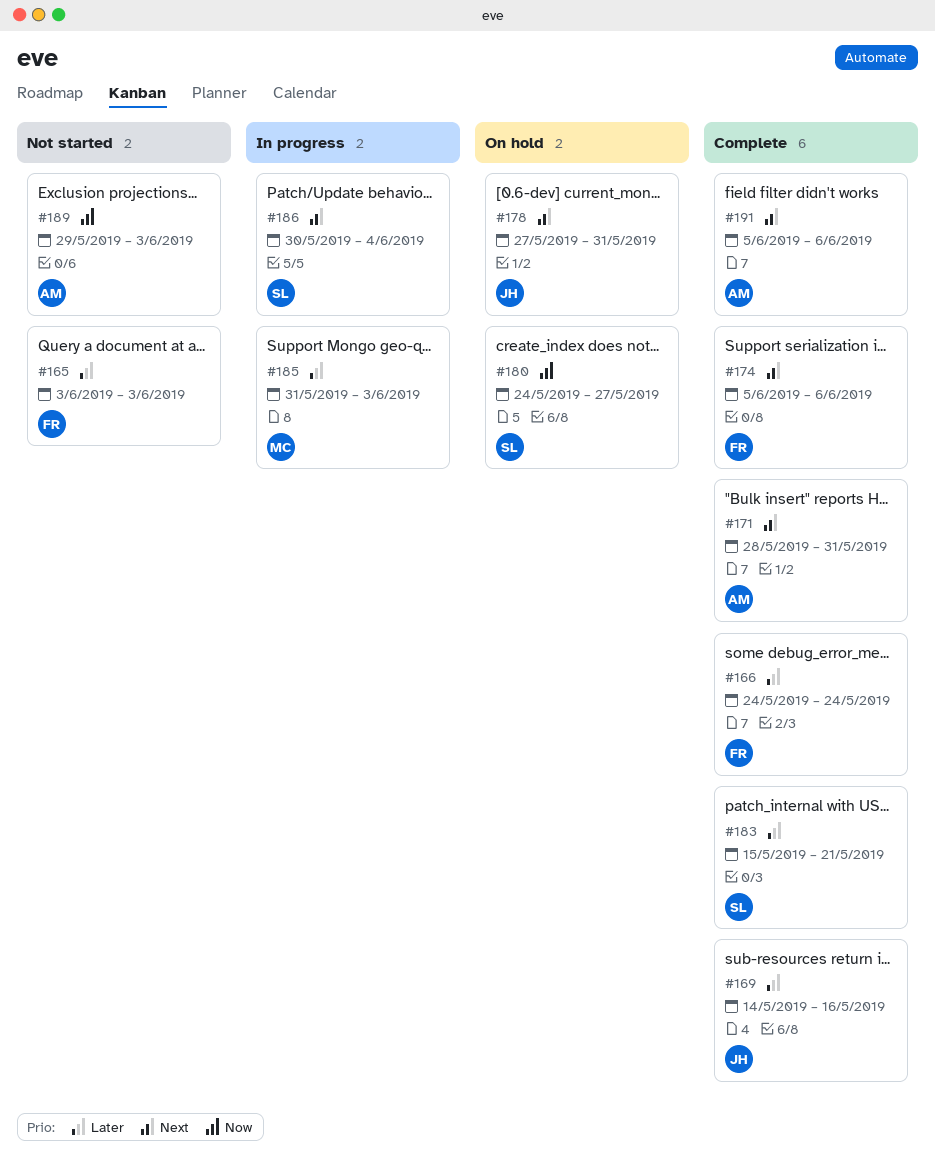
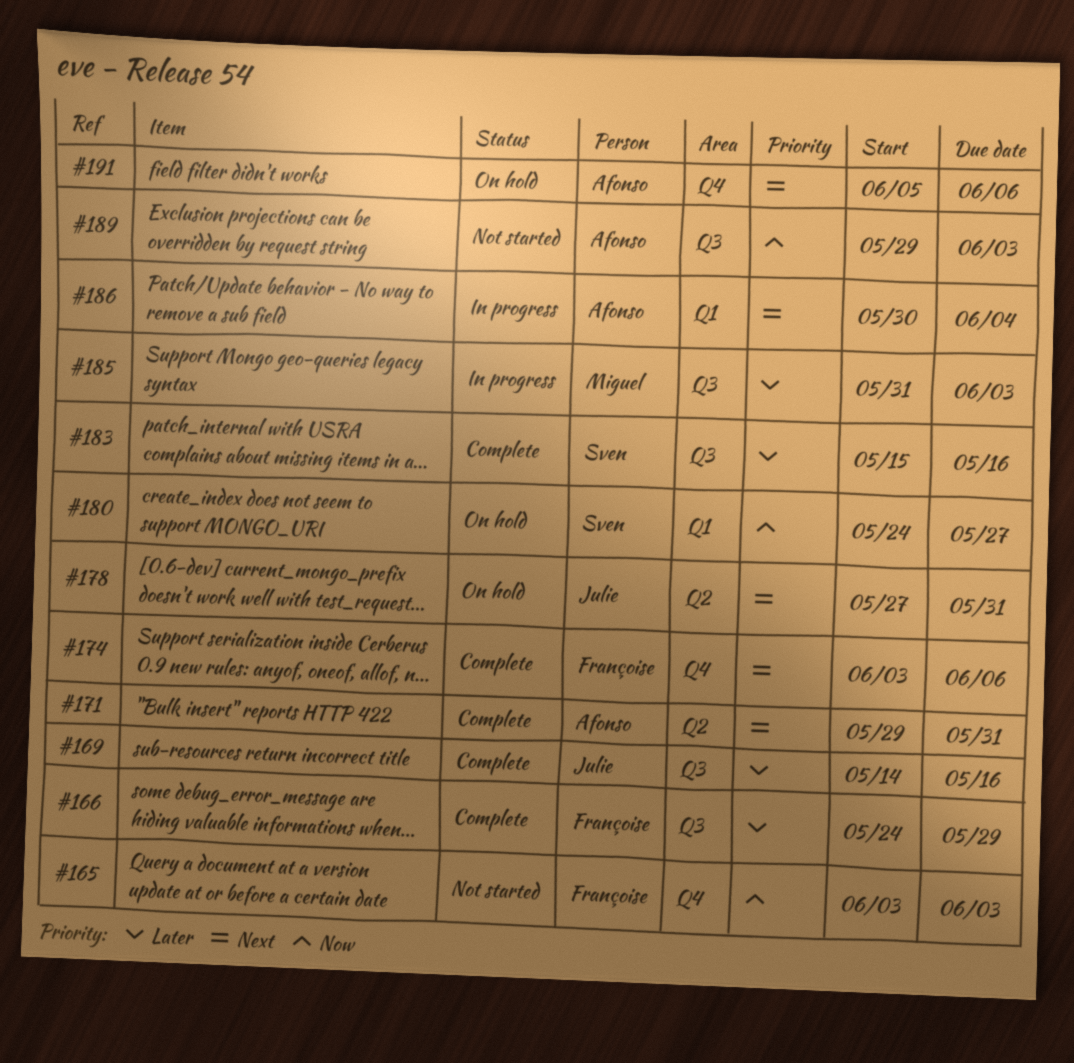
#165, priority: Later -> Now
#166, due: May 24 -> May 29
#171, start: May 28 -> May 29
#174, start: Jun 5 -> Jun 3
#183, due: May 21 -> May 16
#186, owner: Sven -> Afonso
#191, status: Complete -> On hold

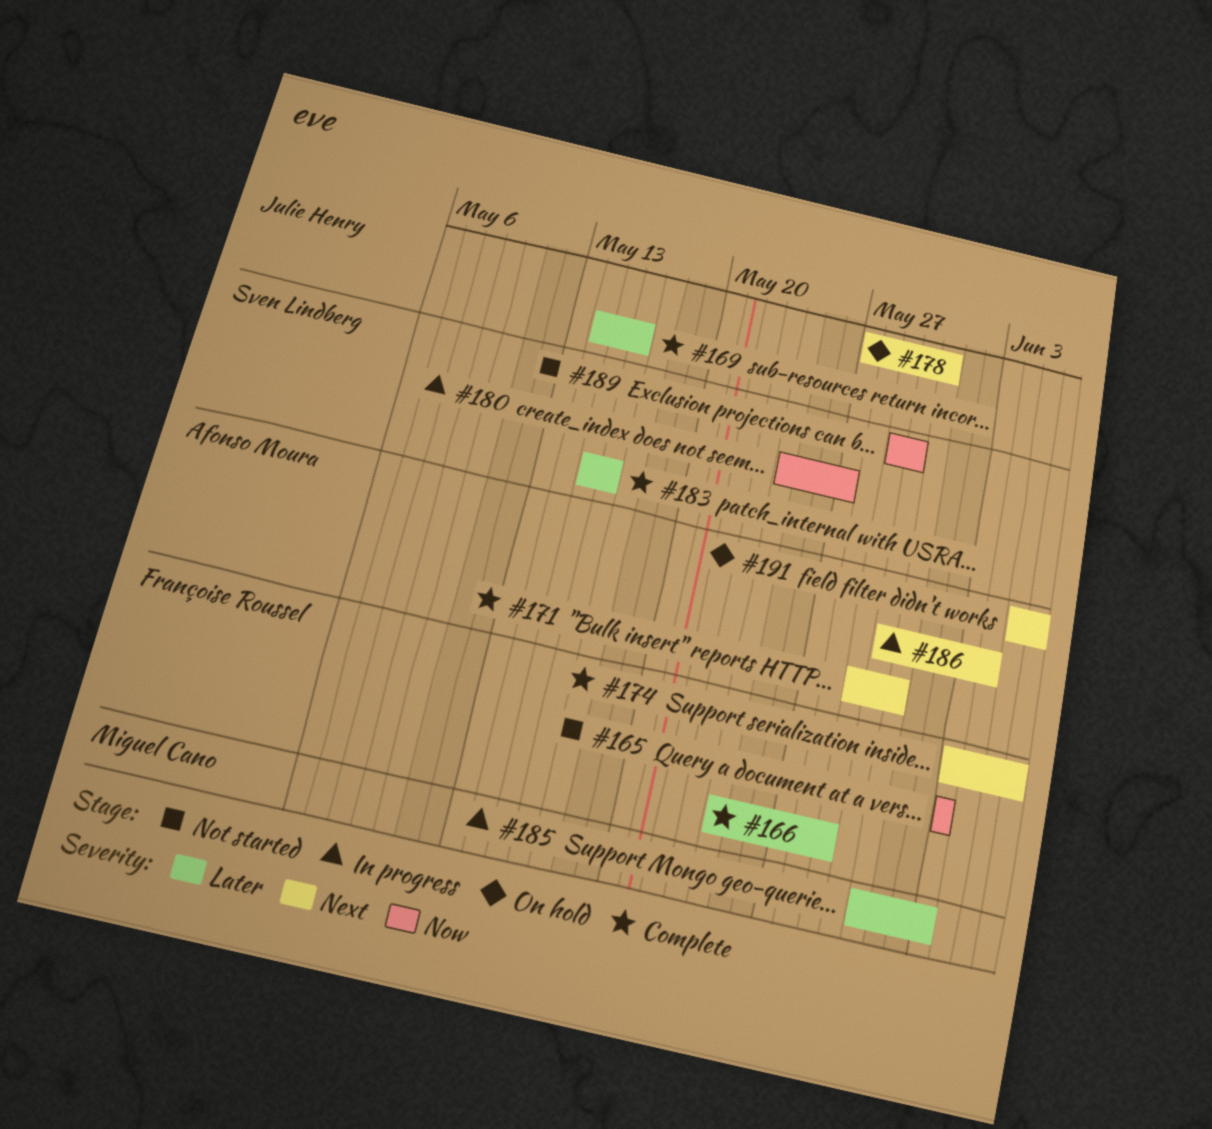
#180, status: On hold -> In progress
#189, owner: Afonso Moura -> Sven Lindberg
#189, due: Jun 3 -> May 30

